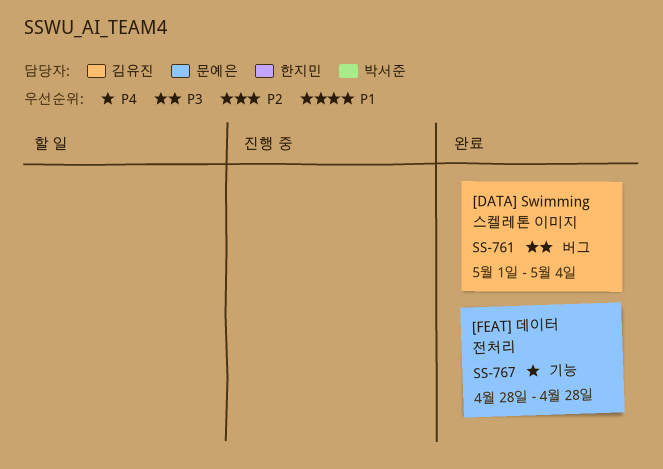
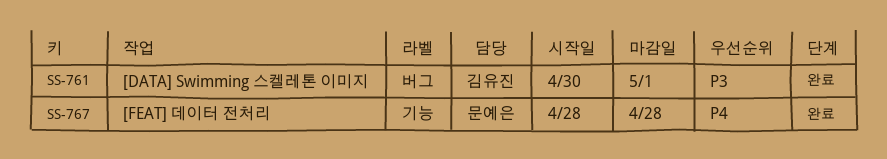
SS-761, start: May 1 -> Apr 30
SS-761, due: May 4 -> May 1

